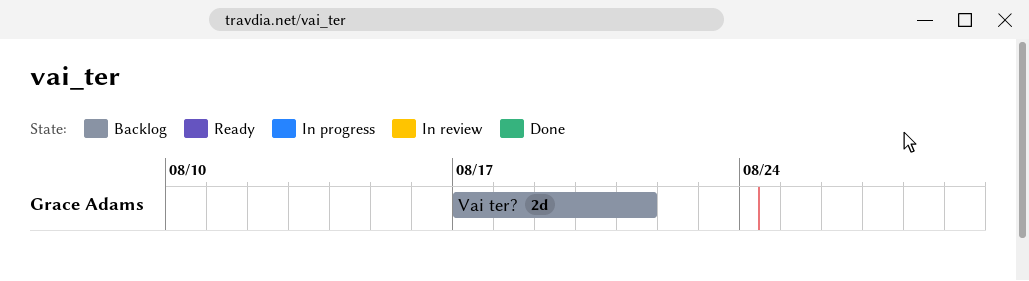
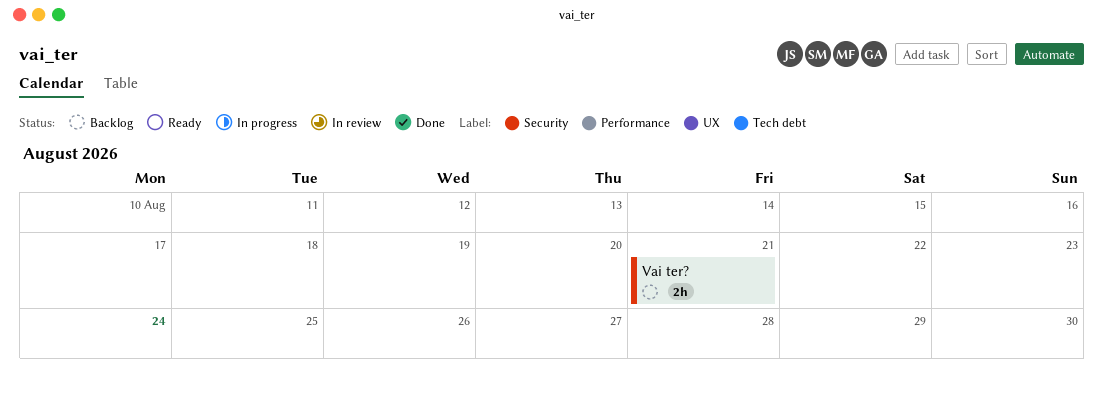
Vai ter?, estimate: 2d -> 2h

